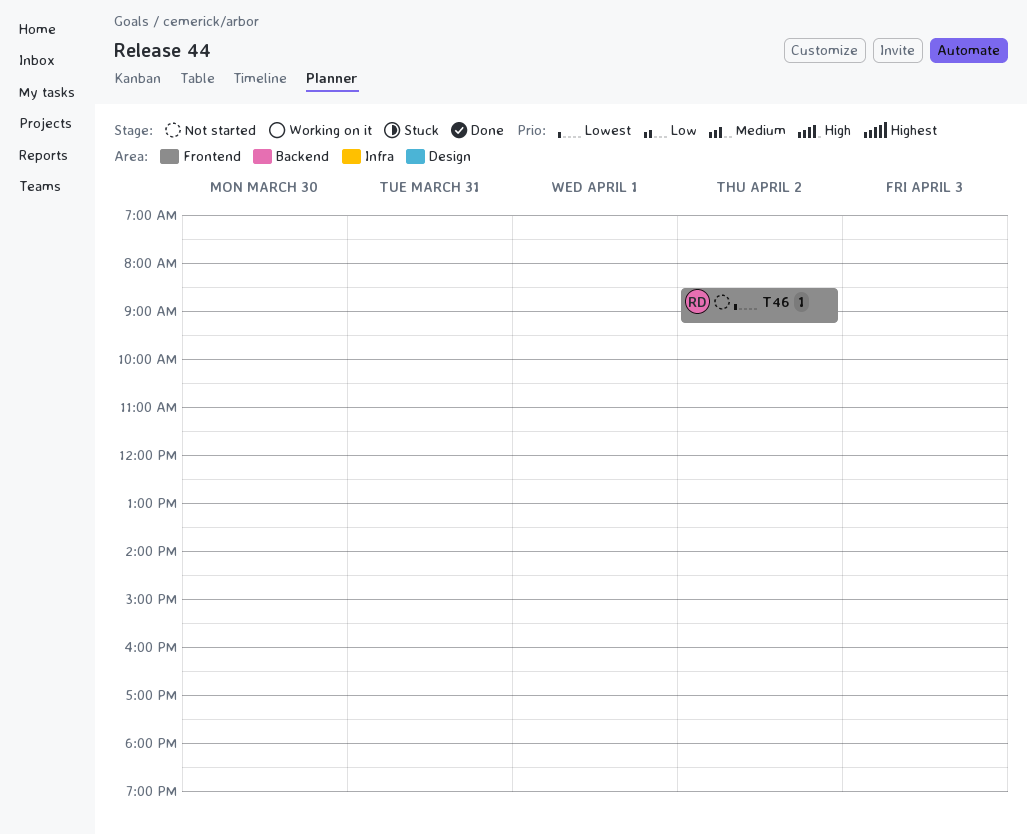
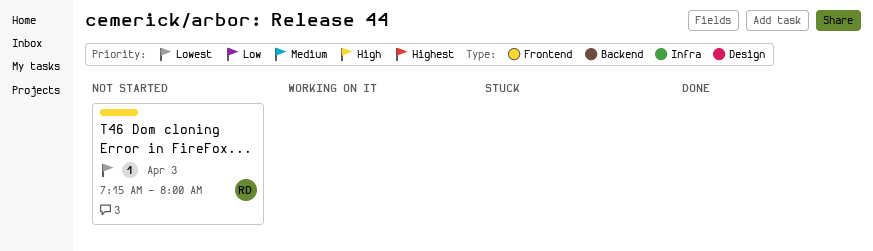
T46, day: Apr 2 -> Apr 3
T46, begins: 08:30 -> 07:15
T46, ends: 09:15 -> 08:00

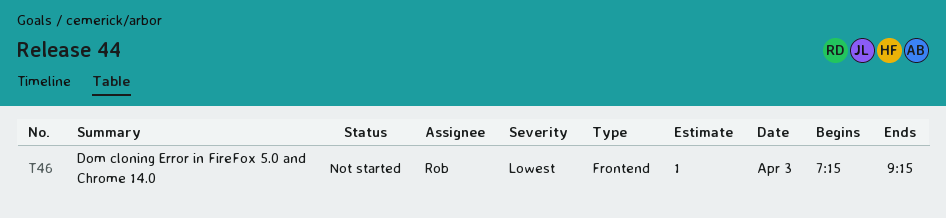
T46, ends: 08:00 -> 09:15

